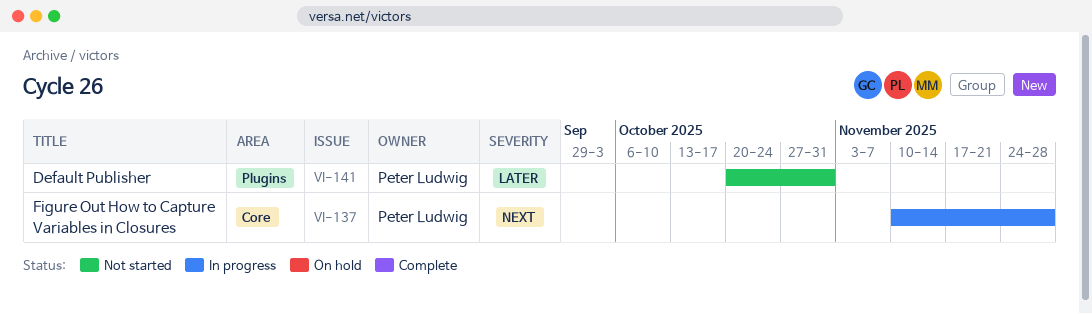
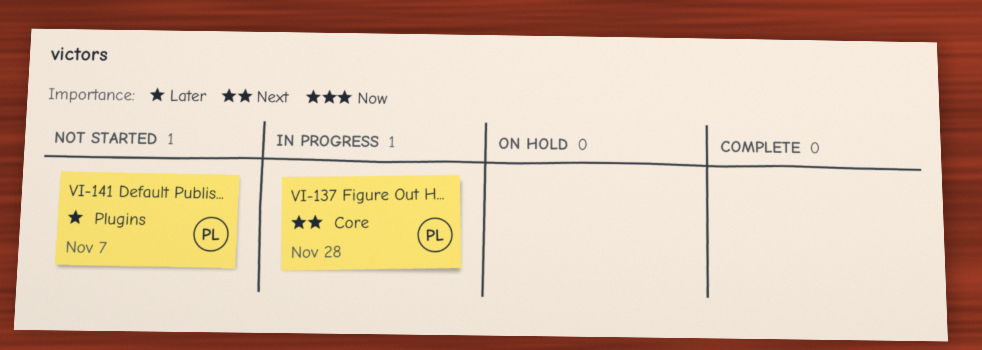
VI-141, due: Oct 31 -> Nov 7

